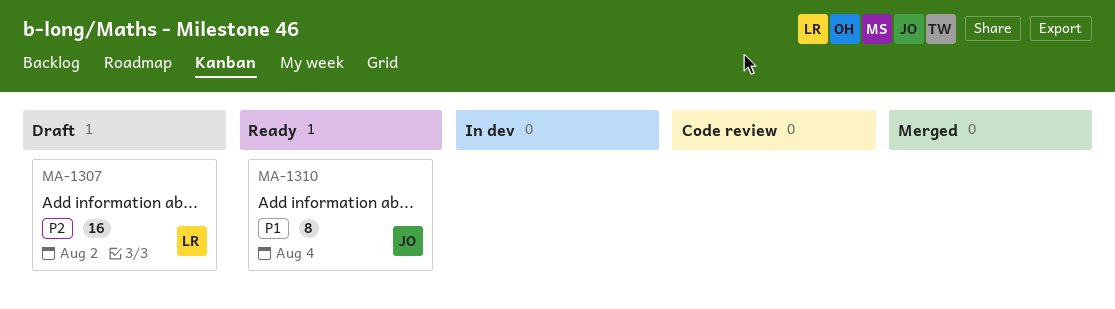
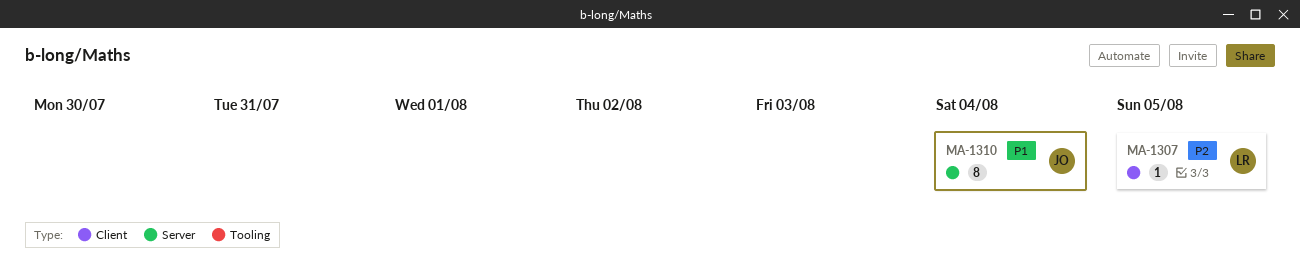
MA-1307, estimate: 16 -> 1
MA-1307, due: Aug 2 -> Aug 5

